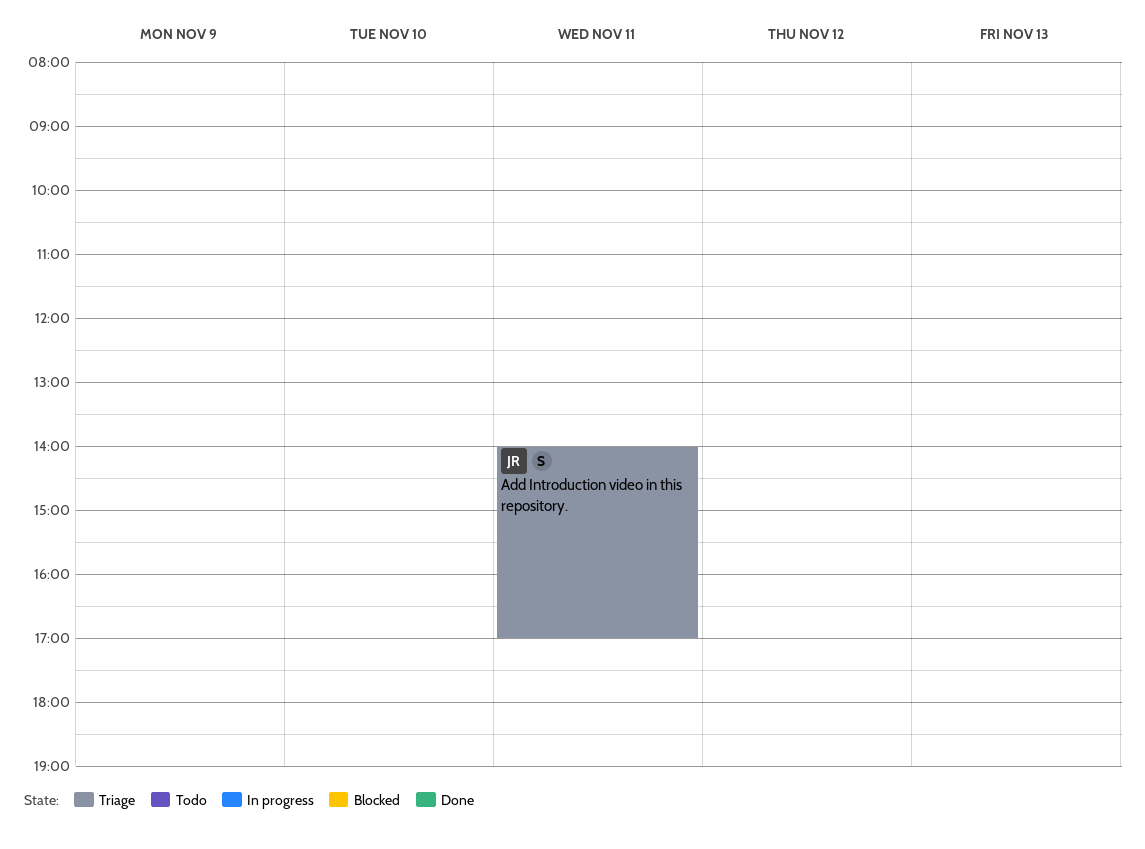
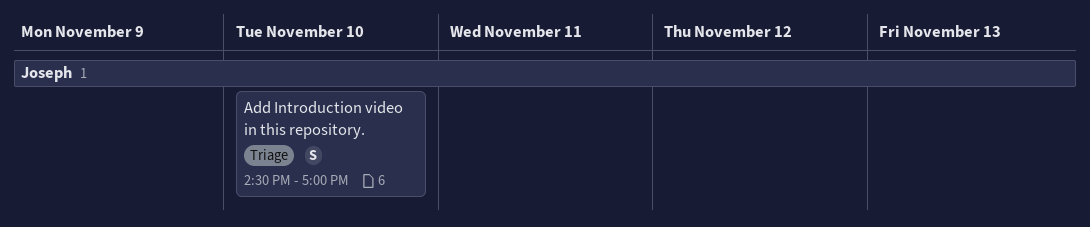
Add Introduction video in this repository., day: Nov 11 -> Nov 10
Add Introduction video in this repository., begins: 14:00 -> 14:30

